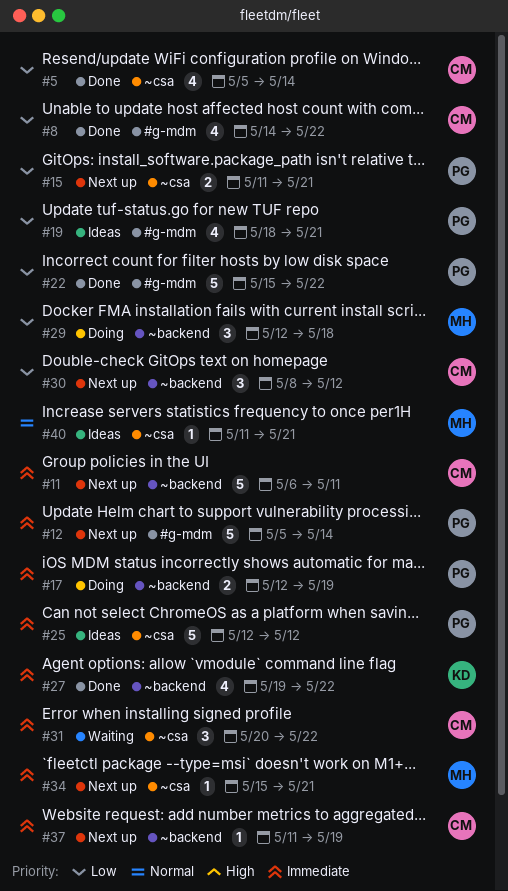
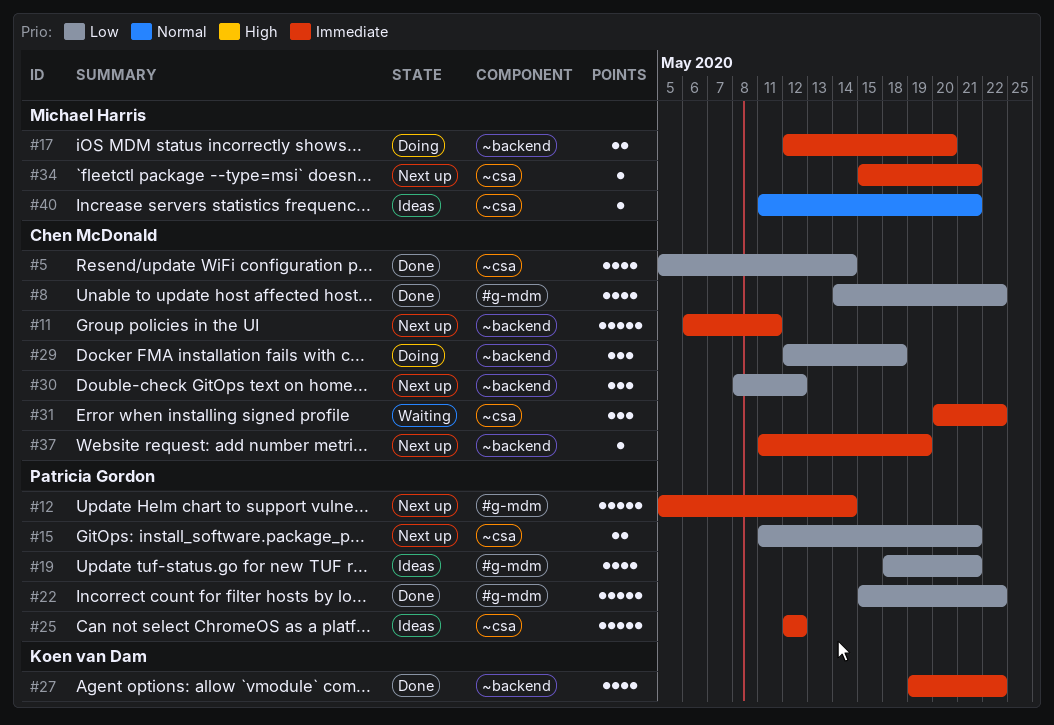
#17, owner: Patricia Gordon -> Michael Harris
#17, due: May 19 -> May 20
#29, owner: Michael Harris -> Chen McDonald

